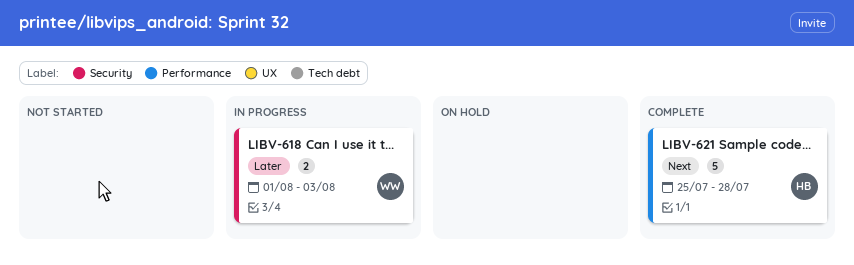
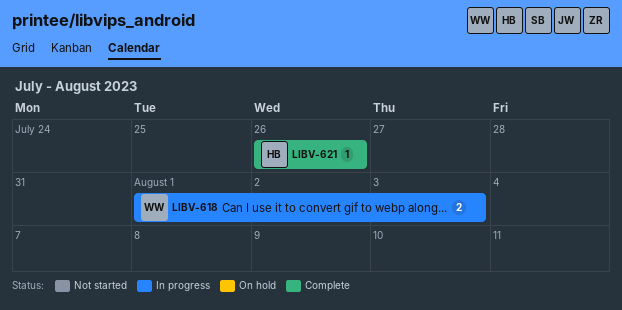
LIBV-621, estimate: 5 -> 1
LIBV-621, start: Jul 25 -> Jul 26
LIBV-621, due: Jul 28 -> Jul 26

